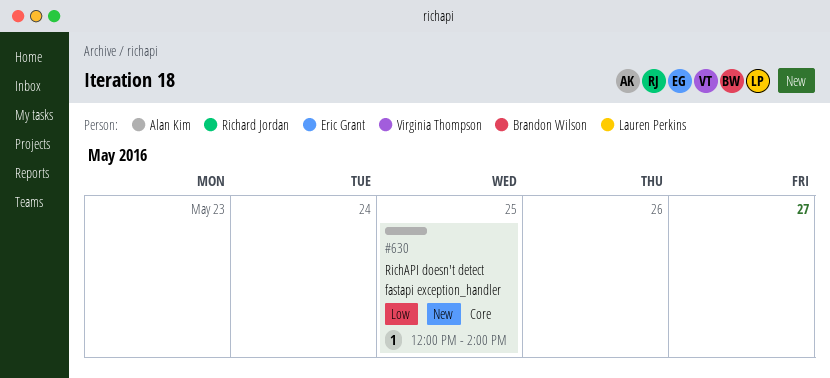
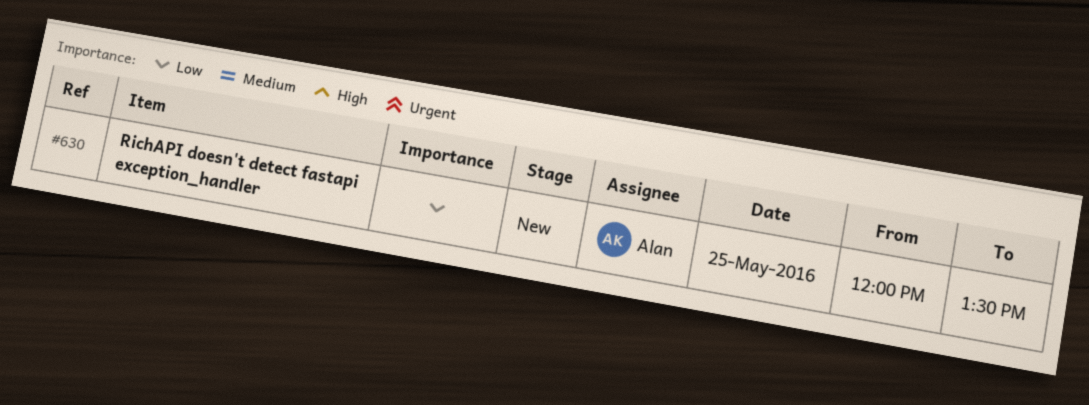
#630, ends: 14:00 -> 13:30

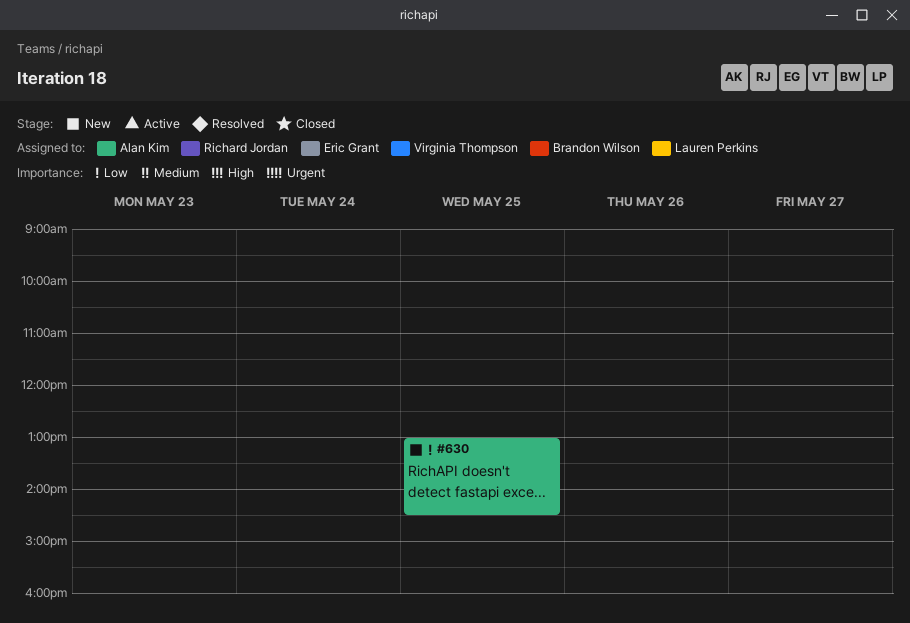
#630, begins: 12:00 -> 13:00
#630, ends: 13:30 -> 14:30

